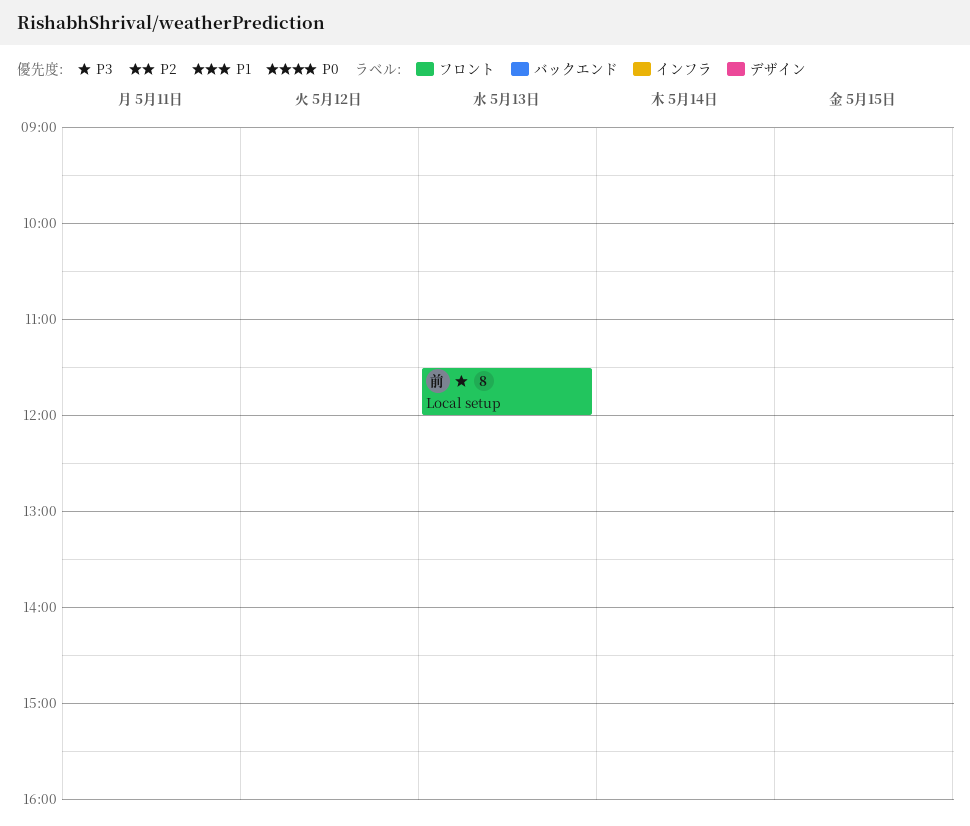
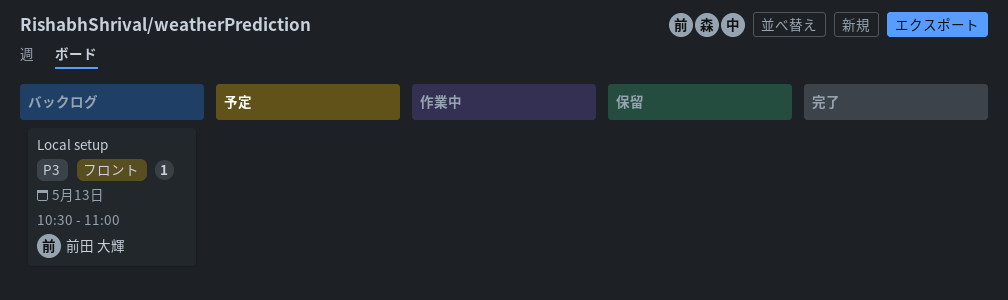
Local setup, estimate: 8 -> 1
Local setup, begins: 11:30 -> 10:30
Local setup, ends: 12:00 -> 11:00

